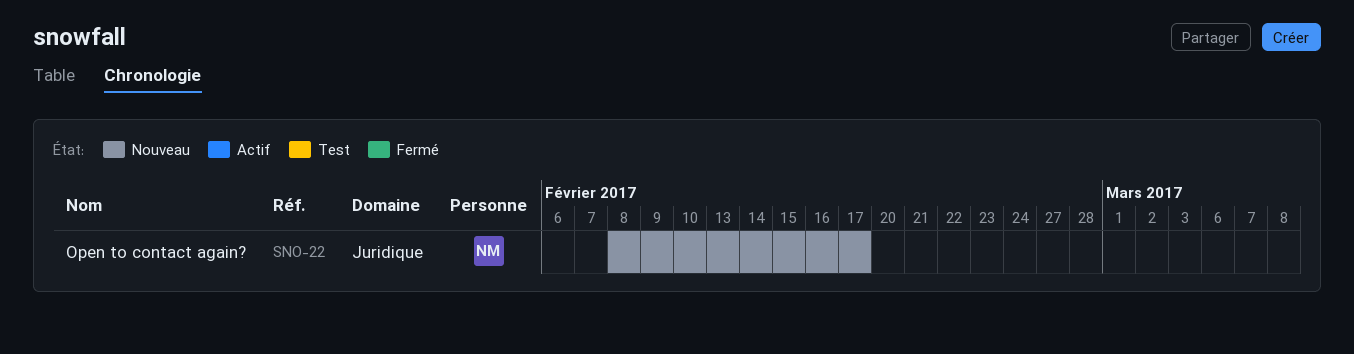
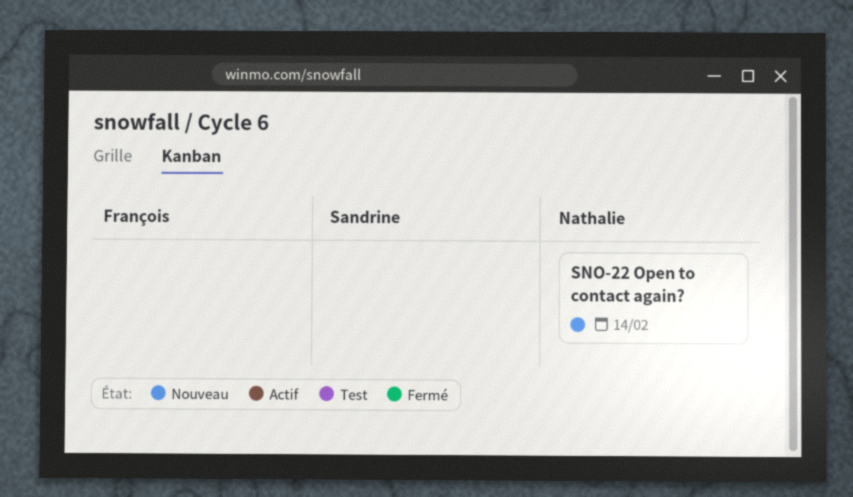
SNO-22, due: Feb 17 -> Feb 14

